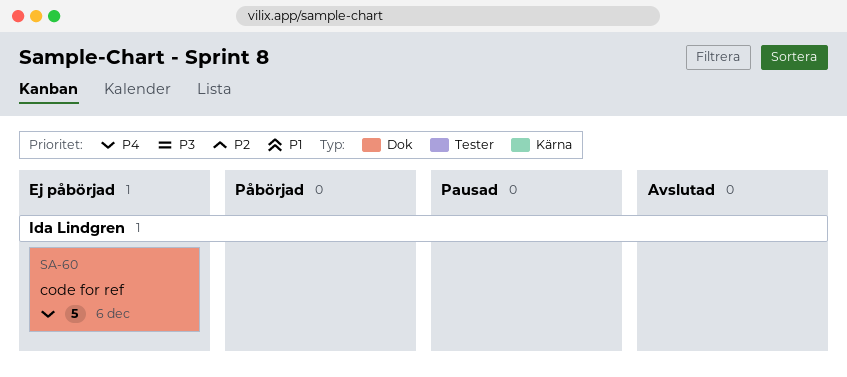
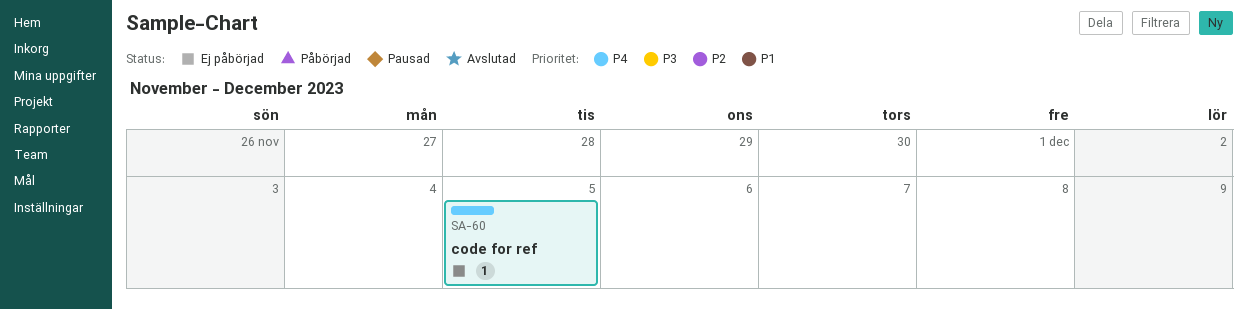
SA-60, estimate: 5 -> 1
SA-60, due: Dec 6 -> Dec 5

